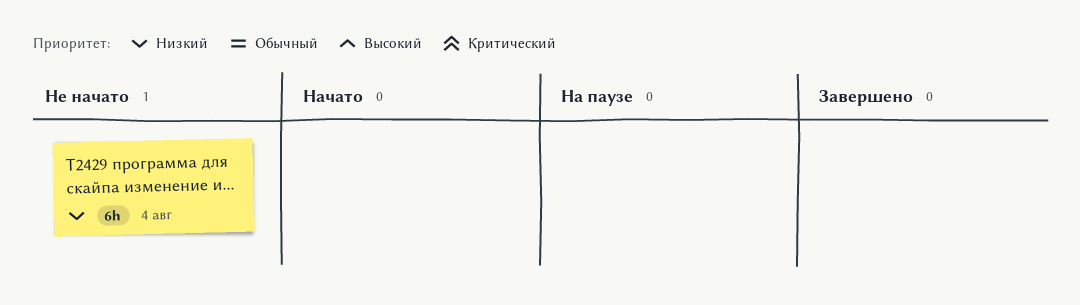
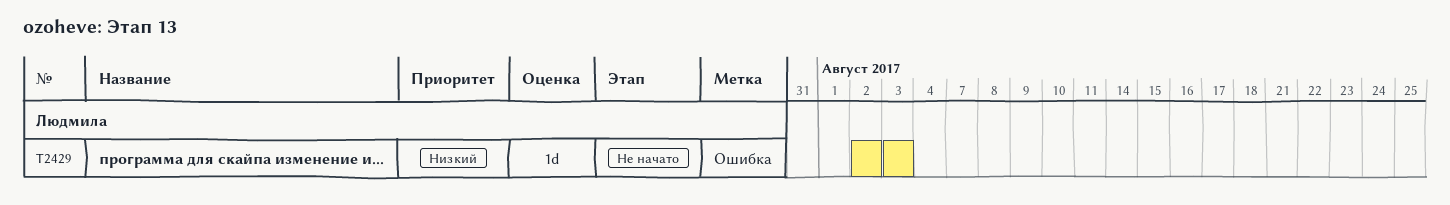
T2429, estimate: 6h -> 1d
T2429, due: Aug 4 -> Aug 3

